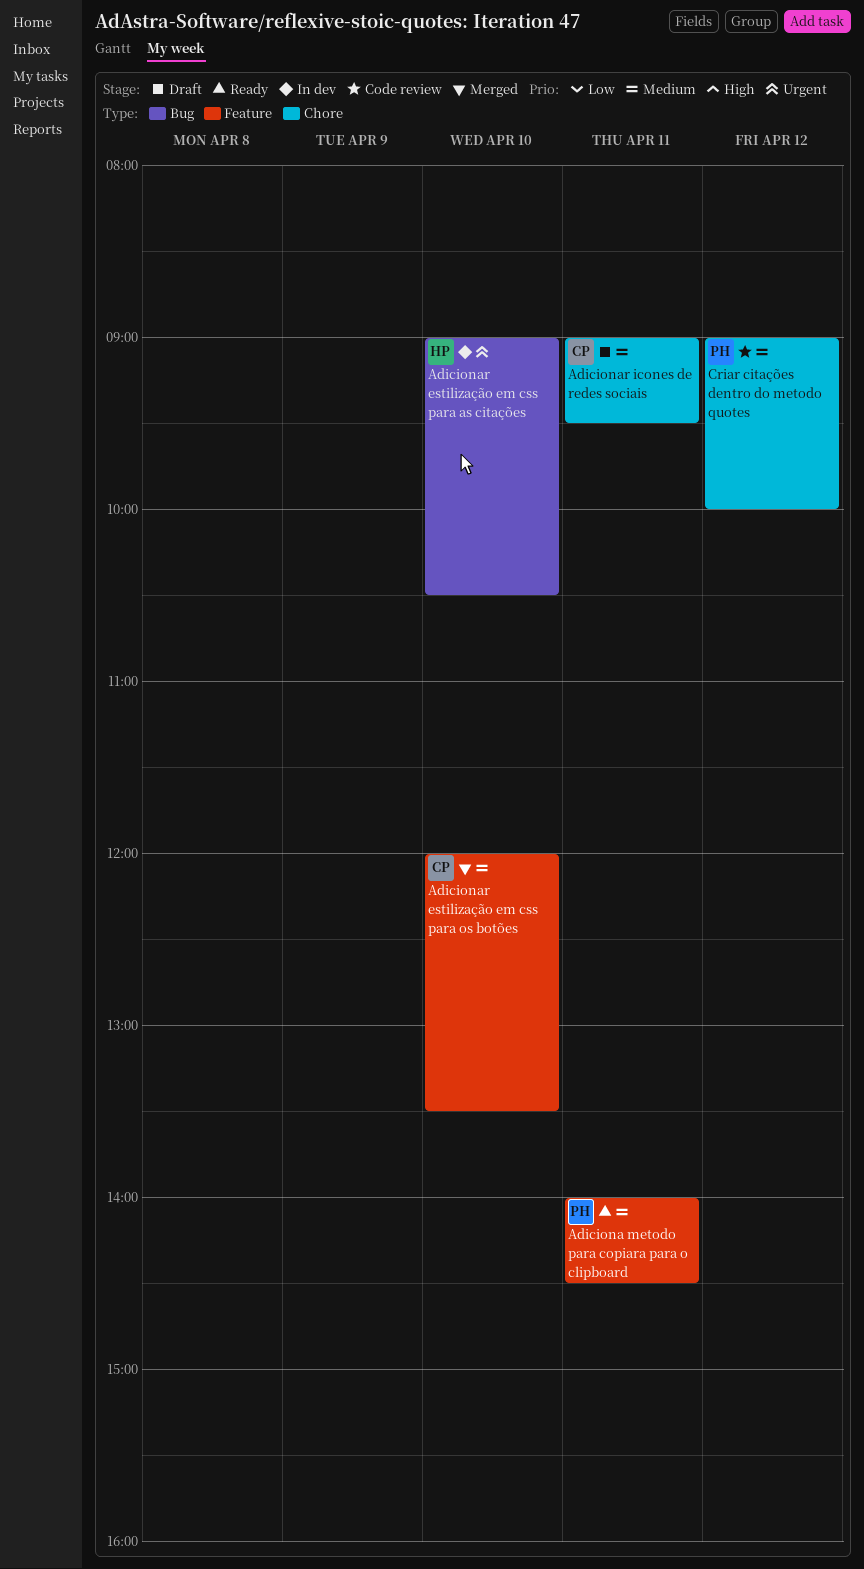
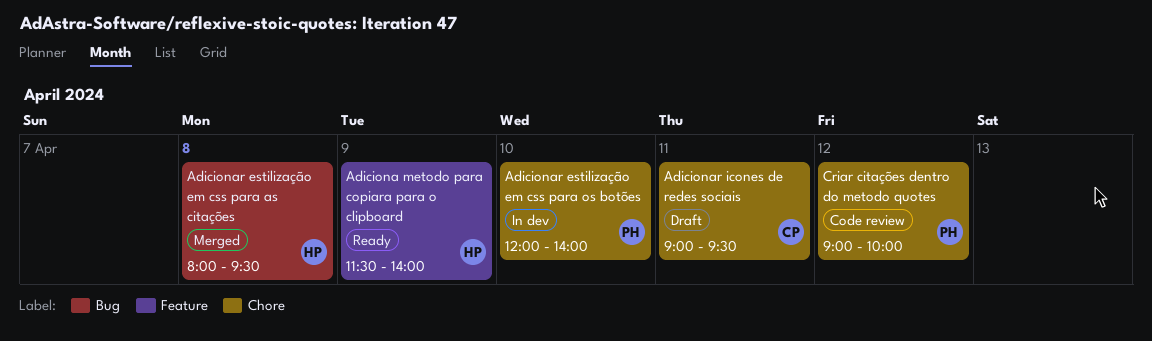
Adiciona metodo para copiara para o clipboard, owner: PH -> HP
Adiciona metodo para copiara para o clipboard, day: Apr 11 -> Apr 9
Adiciona metodo para copiara para o clipboard, begins: 14:00 -> 11:30
Adiciona metodo para copiara para o clipboard, ends: 14:30 -> 14:00
Adicionar estilização em css para as citações, status: In dev -> Merged
Adicionar estilização em css para as citações, day: Apr 10 -> Apr 8
Adicionar estilização em css para as citações, begins: 09:00 -> 08:00
Adicionar estilização em css para as citações, ends: 10:30 -> 09:30
Adicionar estilização em css para os botões, status: Merged -> In dev
Adicionar estilização em css para os botões, owner: CP -> PH
Adicionar estilização em css para os botões, label: Feature -> Chore
Adicionar estilização em css para os botões, ends: 13:30 -> 14:00

